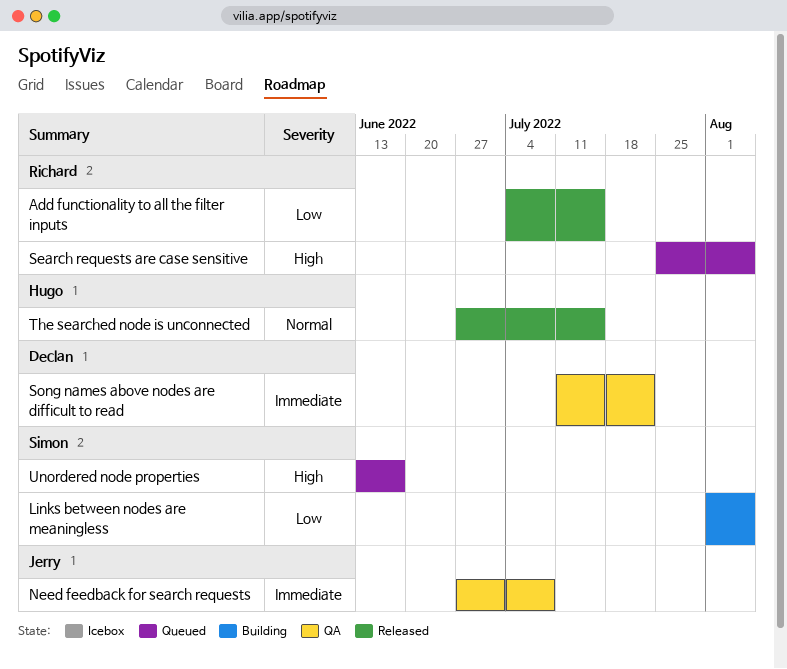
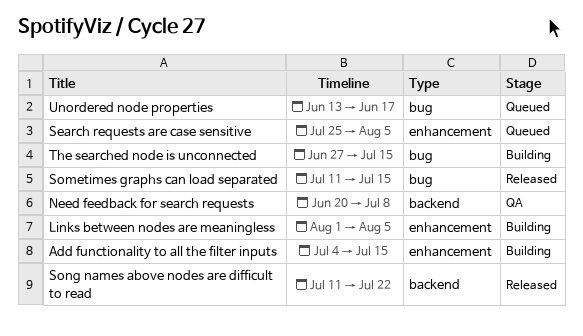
Add functionality to all the filter inputs, status: Released -> Building
Need feedback for search requests, start: Jun 27 -> Jun 20
Sometimes graphs can load separated: none -> present
Song names above nodes are difficult to read, status: QA -> Released
The searched node is unconnected, status: Released -> Building

